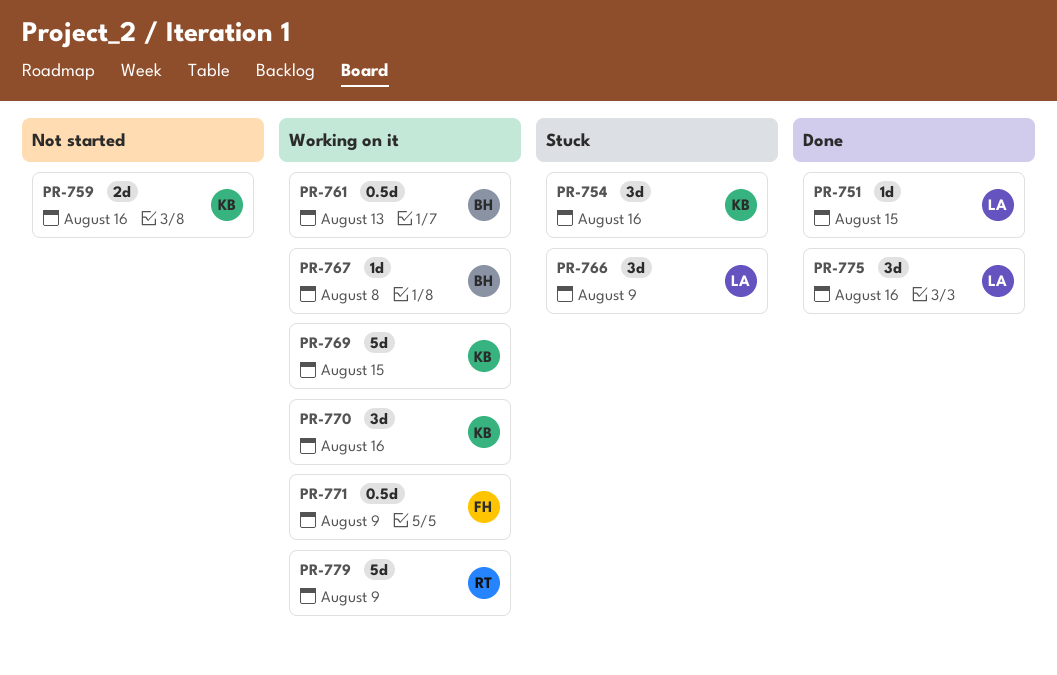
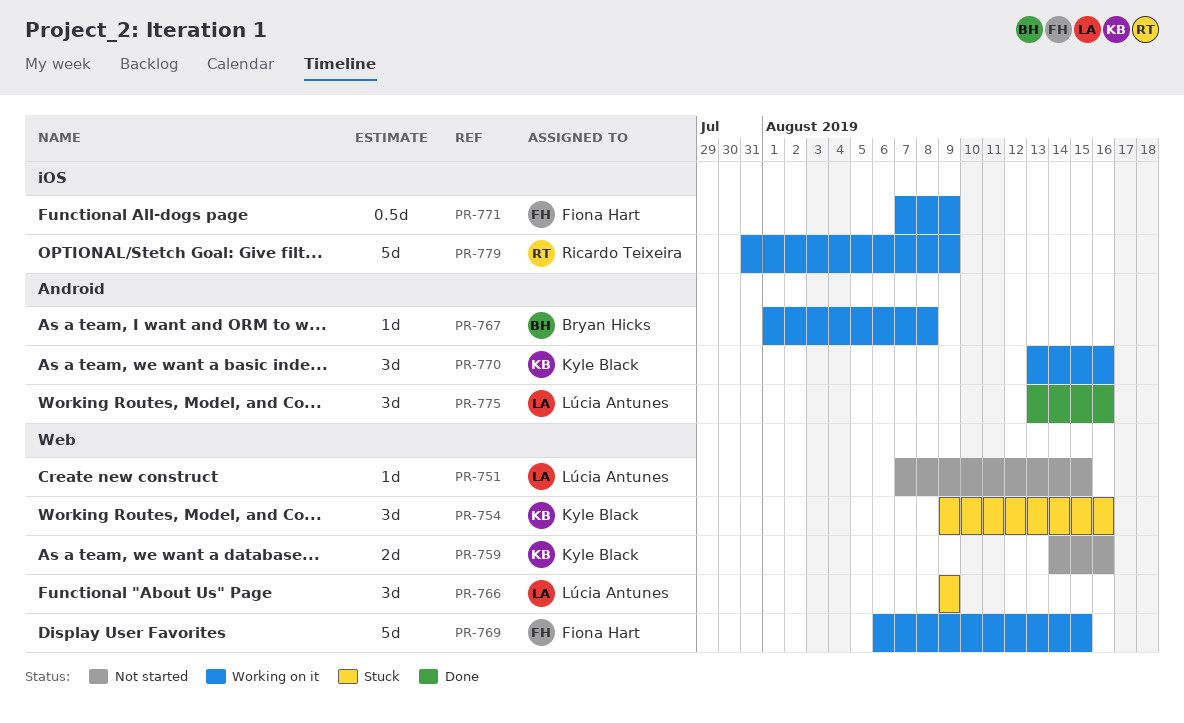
PR-751, status: Done -> Not started
PR-761: present -> none
PR-769, owner: Kyle Black -> Fiona Hart

